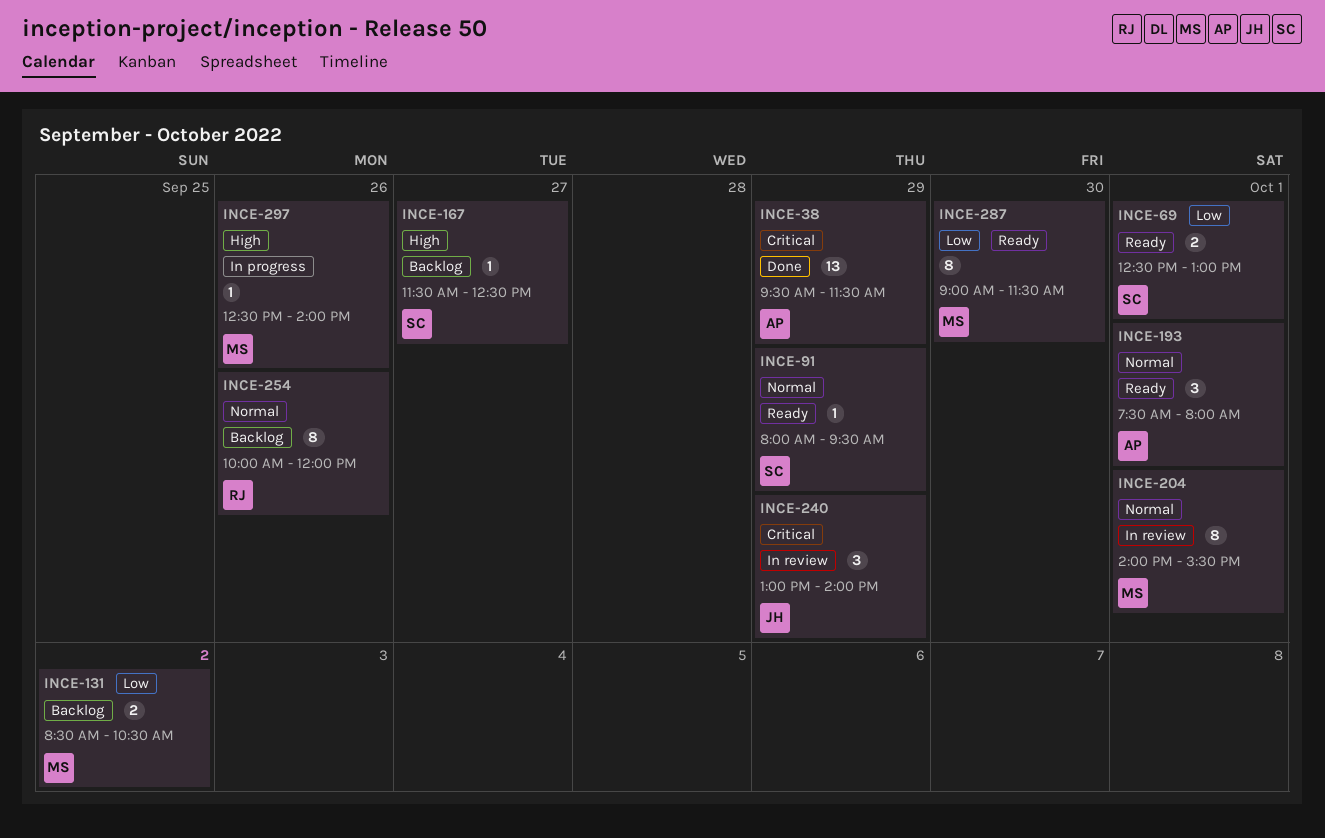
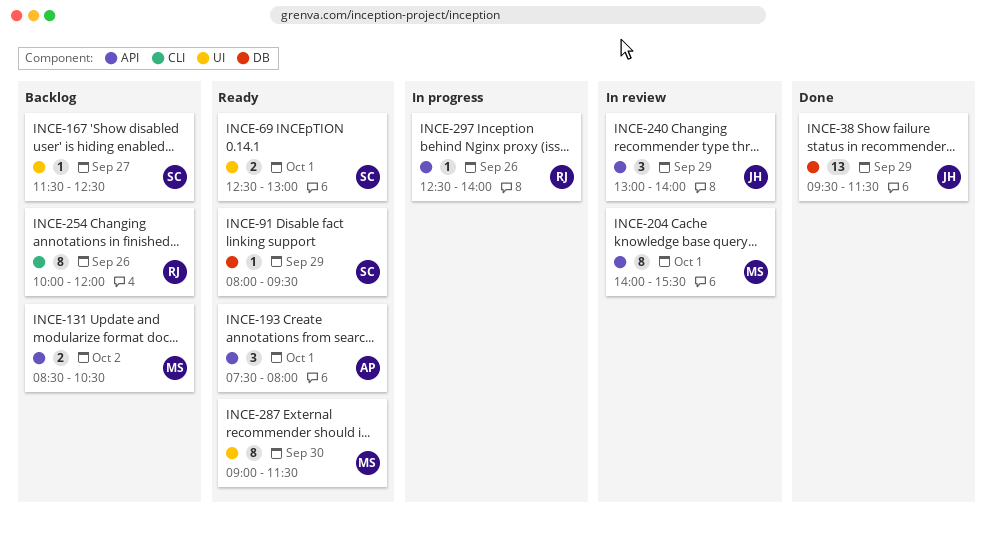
INCE-38, owner: AP -> JH
INCE-297, owner: MS -> RJ

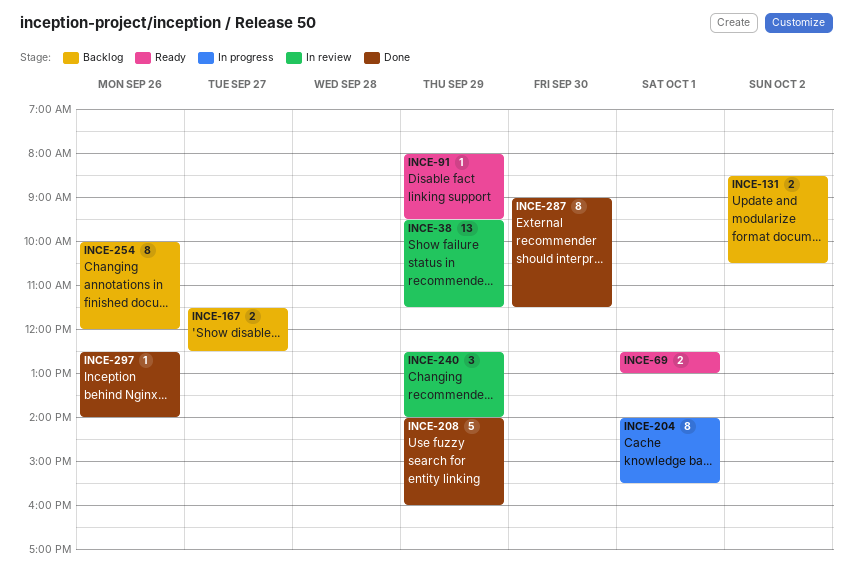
INCE-38, status: Done -> In review
INCE-167, estimate: 1 -> 2
INCE-193: present -> none
INCE-204, status: In review -> In progress
INCE-208: none -> present
INCE-240, begins: 13:00 -> 12:30
INCE-287, status: Ready -> Done
INCE-297, status: In progress -> Done

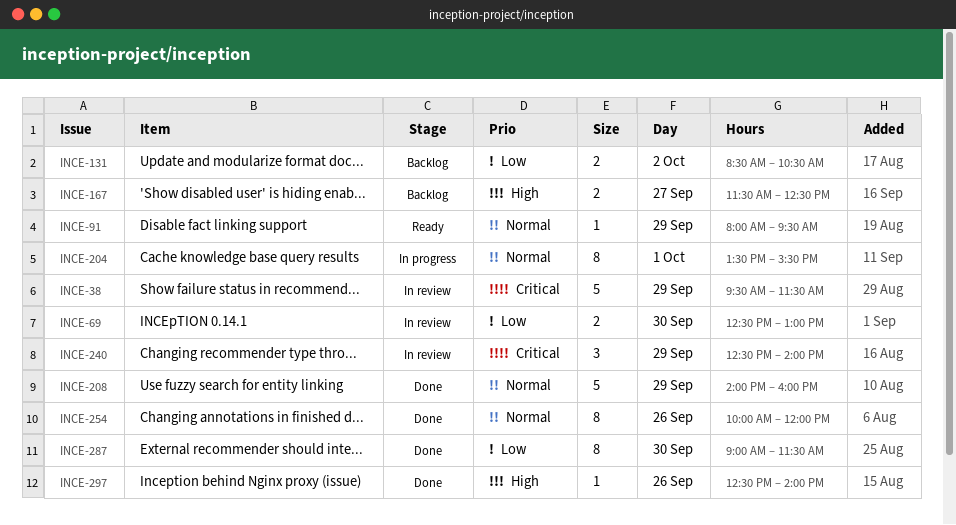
INCE-38, estimate: 13 -> 5
INCE-69, status: Ready -> In review
INCE-69, day: Oct 1 -> Sep 30
INCE-204, begins: 14:00 -> 13:30
INCE-254, status: Backlog -> Done

